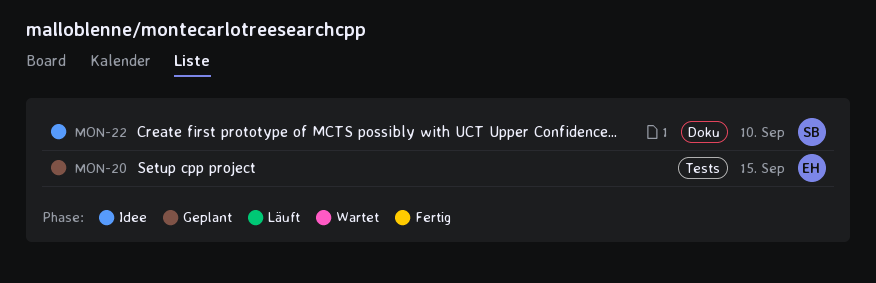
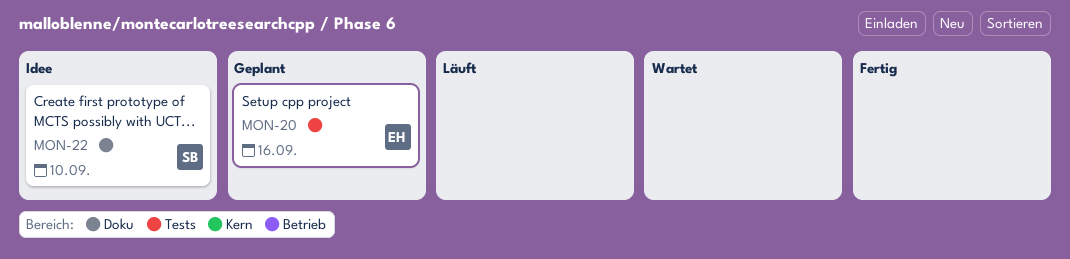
MON-20, due: Sep 15 -> Sep 16

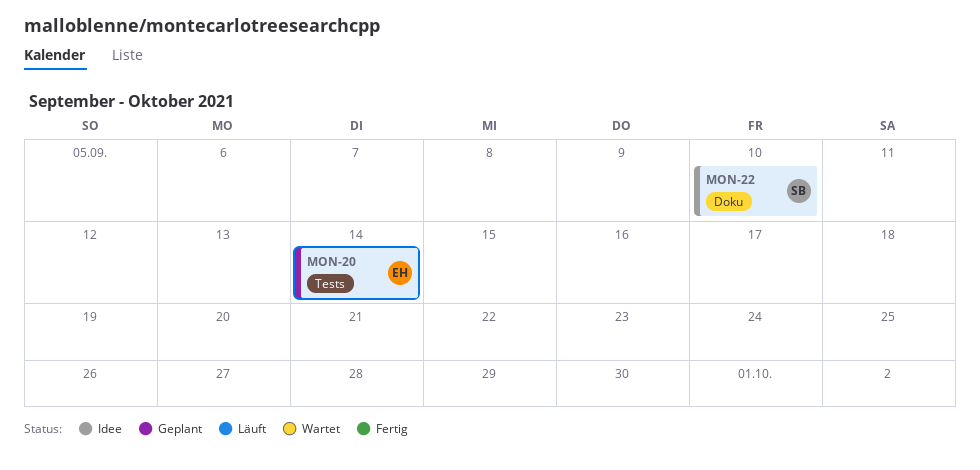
MON-20, due: Sep 16 -> Sep 14

